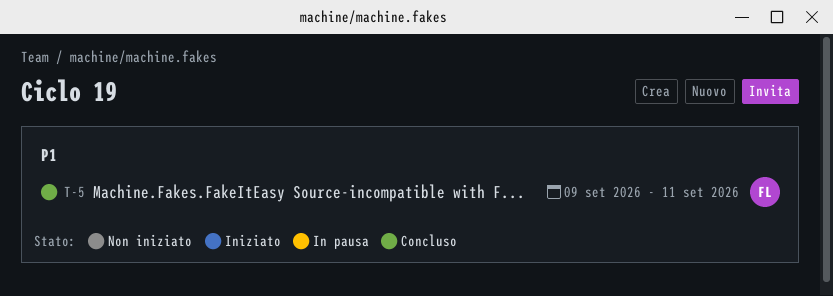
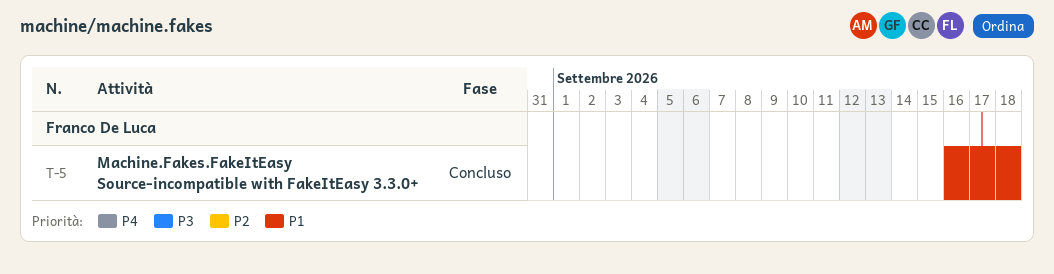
T-5, start: Sep 9 -> Sep 16
T-5, due: Sep 11 -> Sep 18

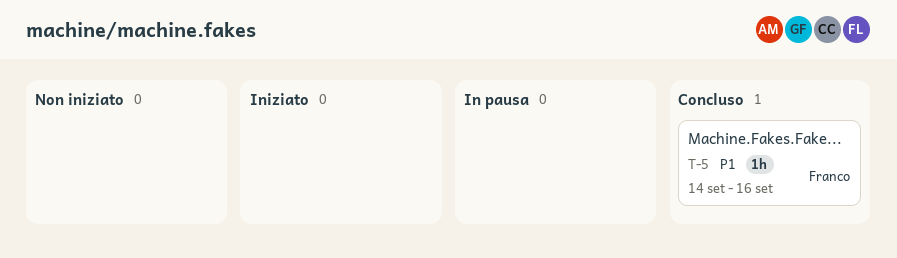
T-5, start: Sep 16 -> Sep 14
T-5, due: Sep 18 -> Sep 16

